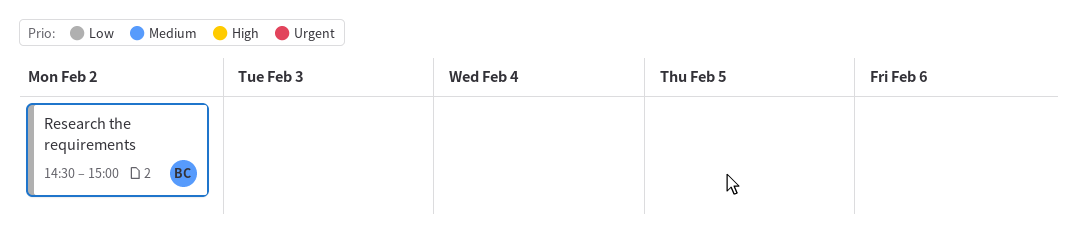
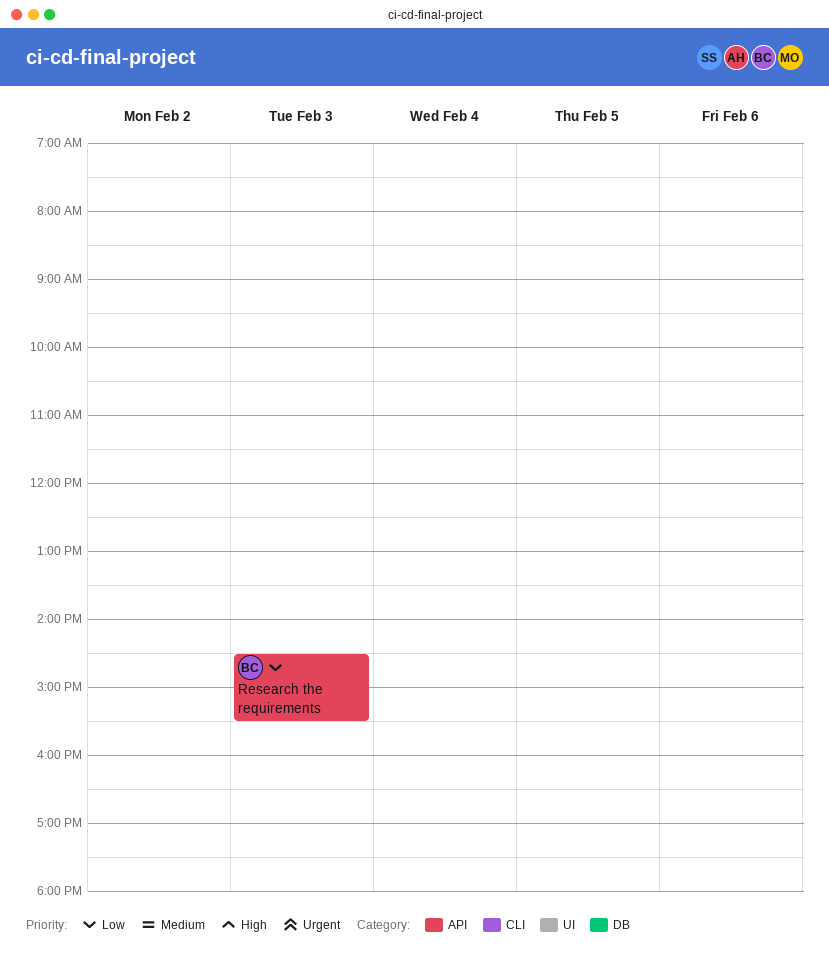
Research the requirements, day: Feb 2 -> Feb 3
Research the requirements, ends: 15:00 -> 15:30

